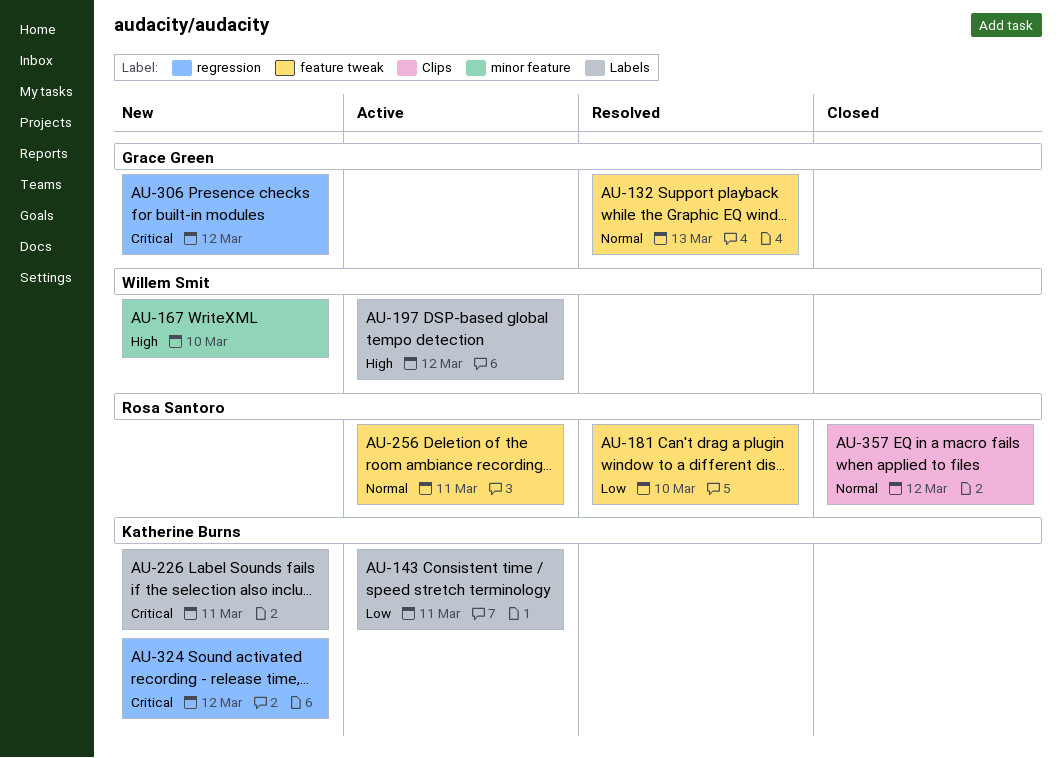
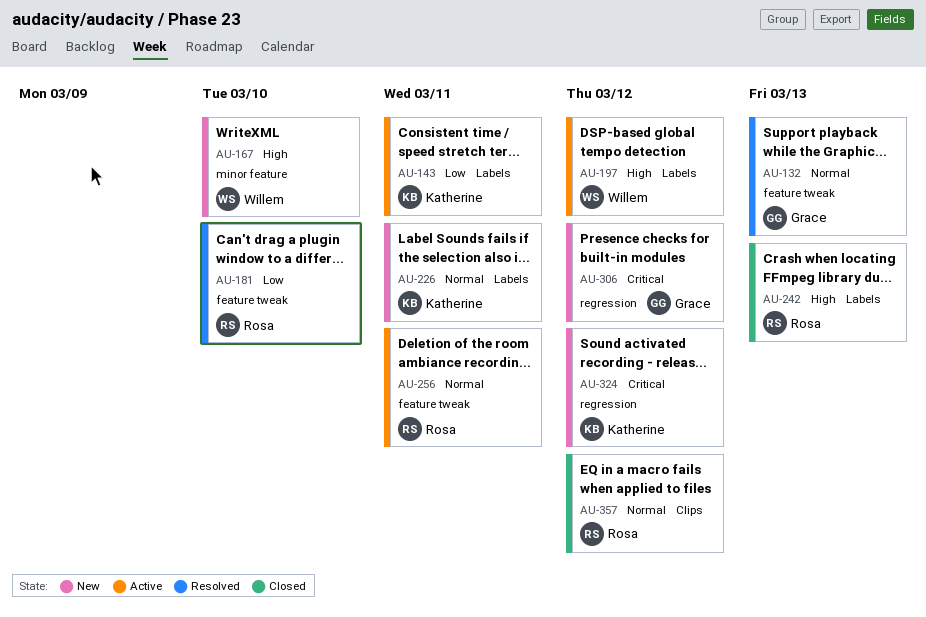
AU-226, priority: Critical -> Normal
AU-242: none -> present

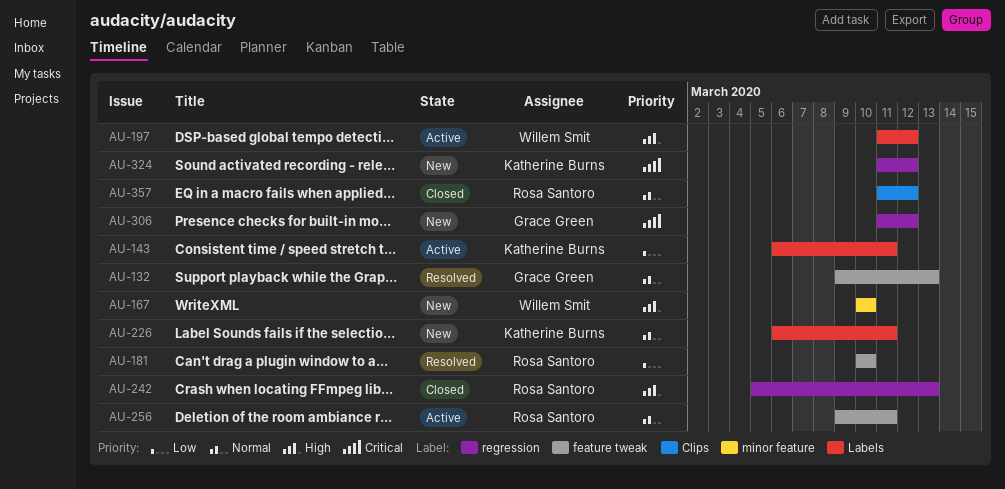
AU-242, label: Labels -> regression

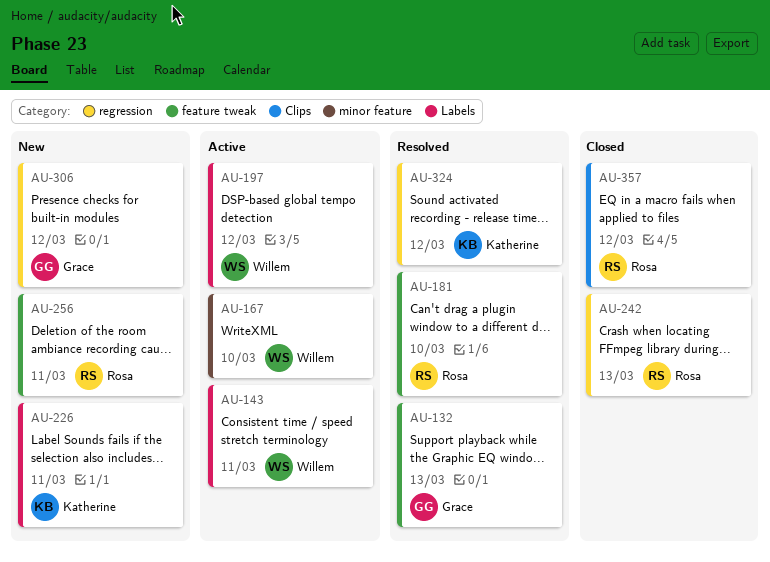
AU-143, owner: Katherine Burns -> Willem Smit
AU-167, status: New -> Active
AU-256, status: Active -> New
AU-324, status: New -> Resolved

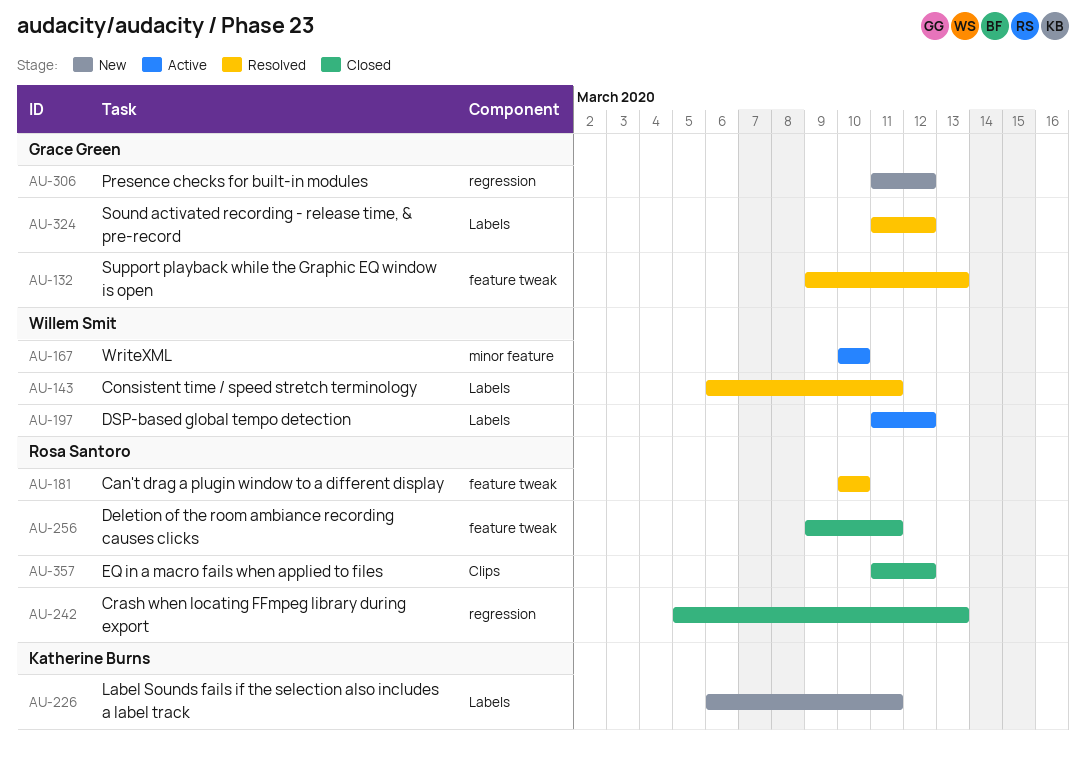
AU-143, status: Active -> Resolved
AU-256, status: New -> Closed
AU-324, owner: Katherine Burns -> Grace Green
AU-324, label: regression -> Labels

